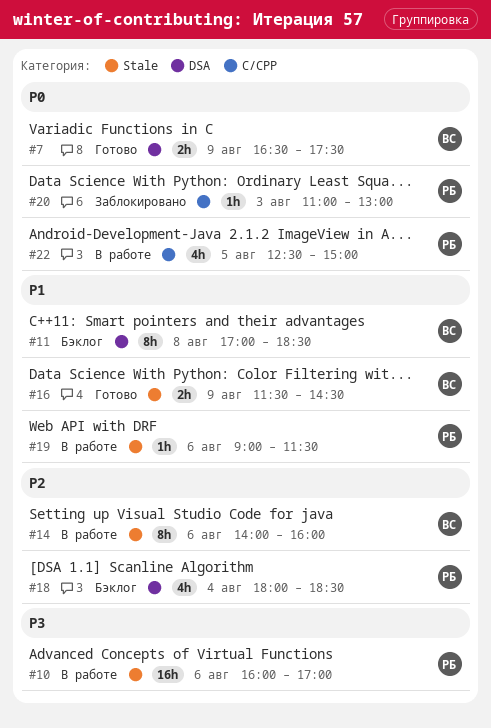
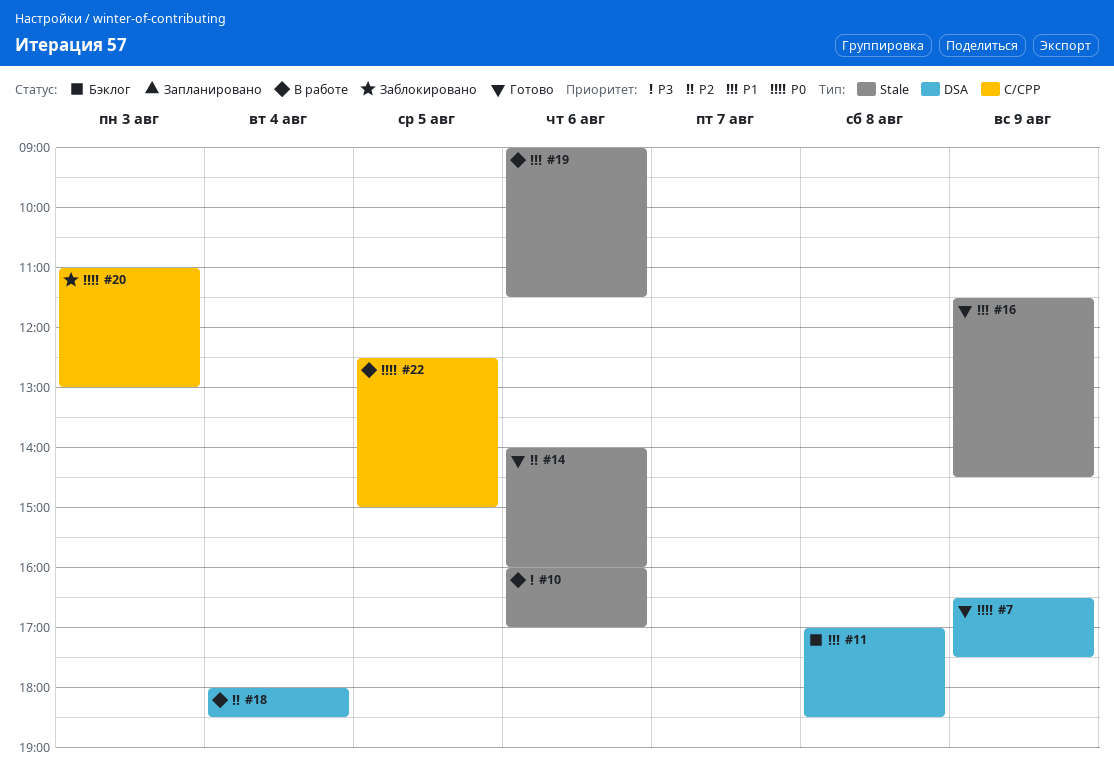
#14, status: В работе -> Готово
#18, status: Бэклог -> В работе

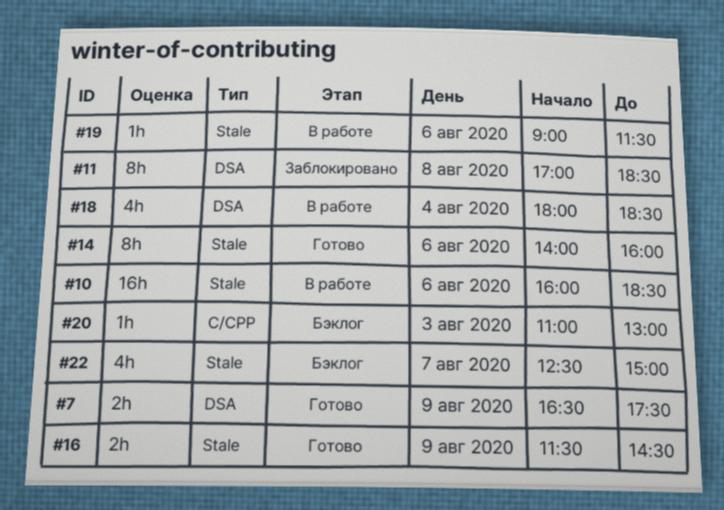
#10, ends: 17:00 -> 18:30
#11, status: Бэклог -> Заблокировано
#20, status: Заблокировано -> Бэклог
#22, status: В работе -> Бэклог
#22, label: C/CPP -> Stale
#22, day: Aug 5 -> Aug 7

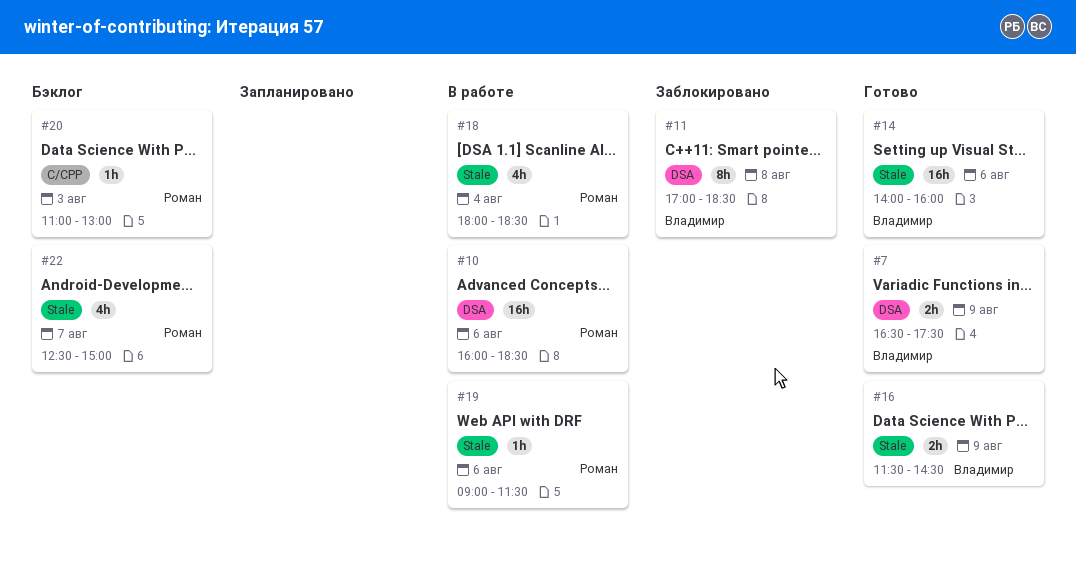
#10, label: Stale -> DSA
#14, estimate: 8h -> 16h
#18, label: DSA -> Stale

